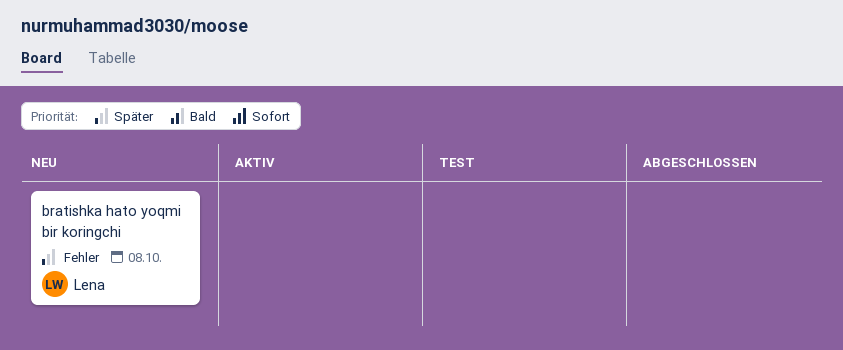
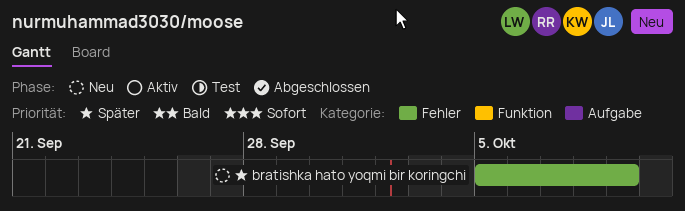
bratishka hato yoqmi bir koringchi, due: Oct 8 -> Oct 9

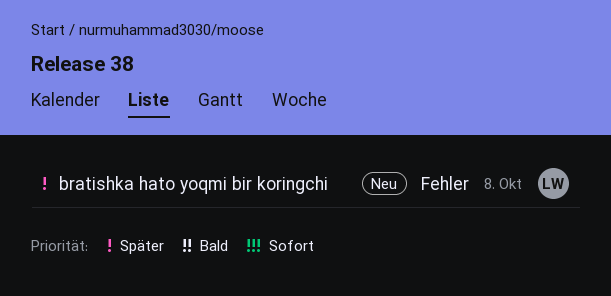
bratishka hato yoqmi bir koringchi, due: Oct 9 -> Oct 8

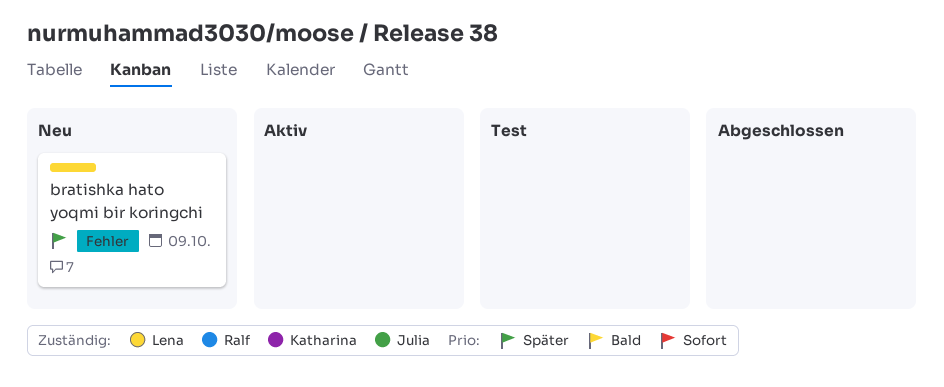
bratishka hato yoqmi bir koringchi, due: Oct 8 -> Oct 9

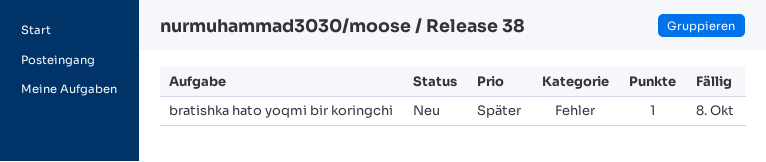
bratishka hato yoqmi bir koringchi, due: Oct 9 -> Oct 8

